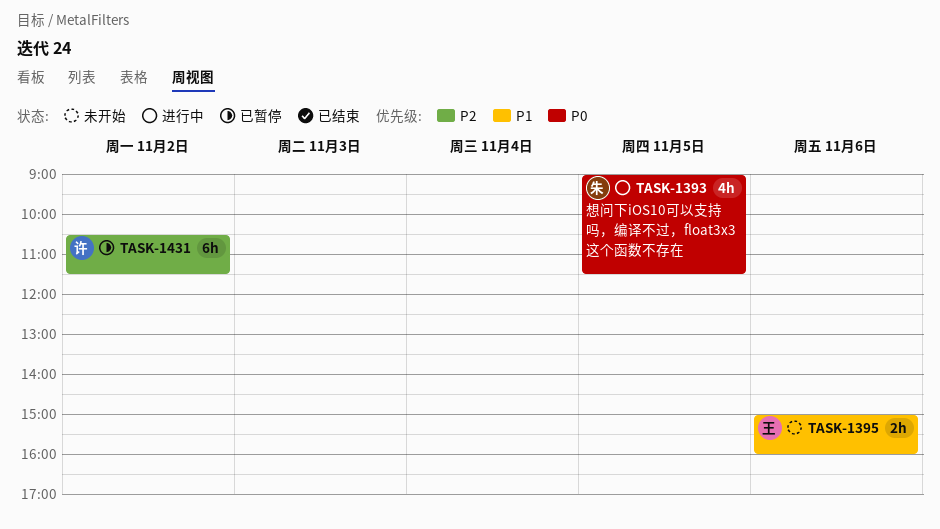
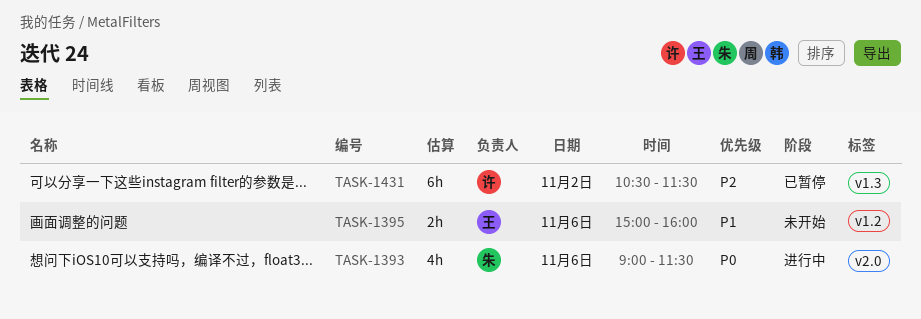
TASK-1393, day: Nov 5 -> Nov 6

